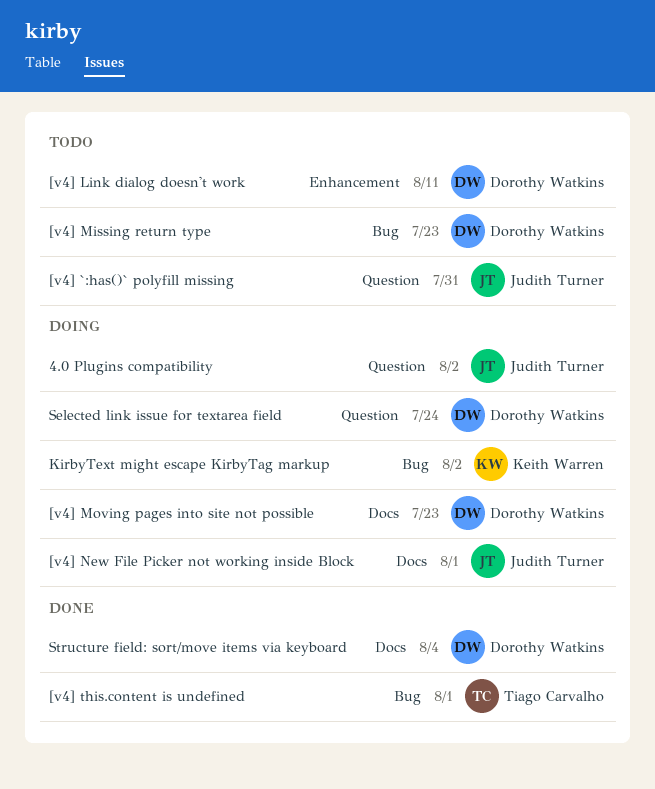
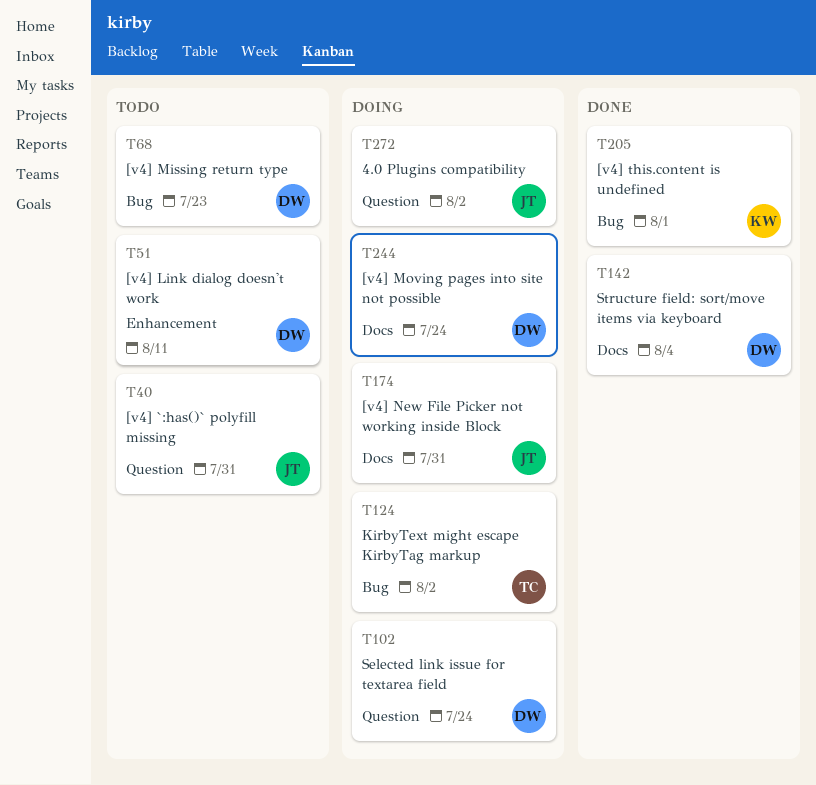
[v4] Moving pages into site not possible, due: Jul 23 -> Jul 24
[v4] New File Picker not working inside Block, due: Aug 1 -> Jul 31
[v4] this.content is undefined, owner: Tiago Carvalho -> Keith Warren
KirbyText might escape KirbyTag markup, owner: Keith Warren -> Tiago Carvalho

